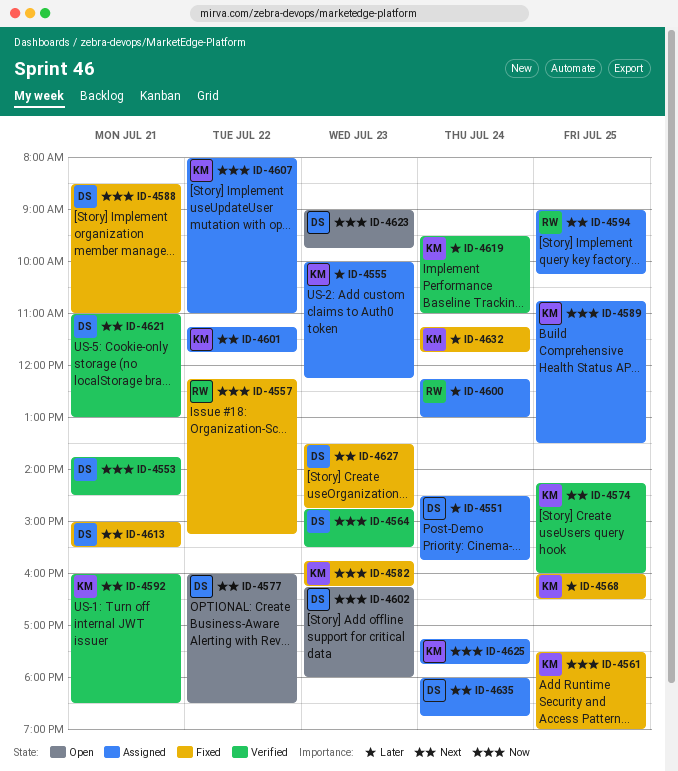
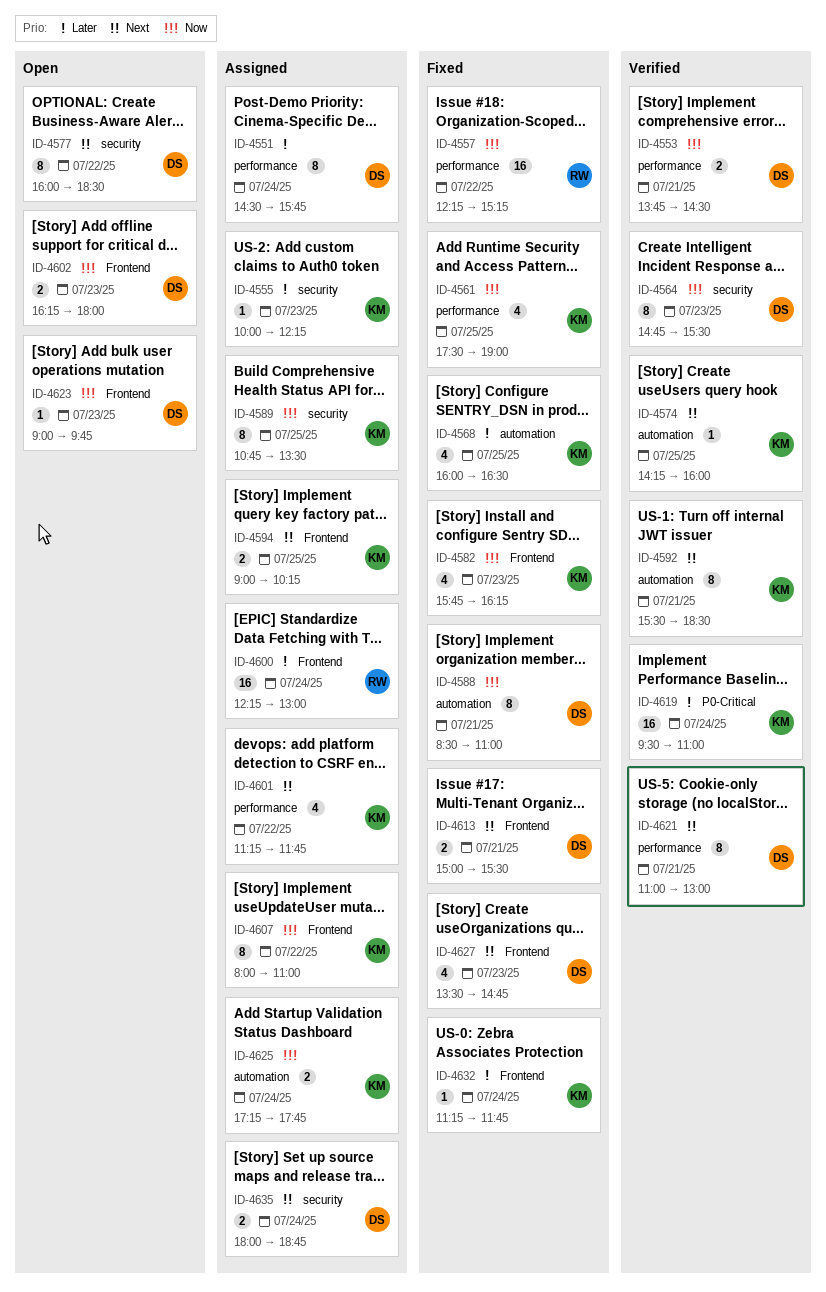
ID-4592, begins: 16:00 -> 15:30
ID-4594, owner: RW -> KM

